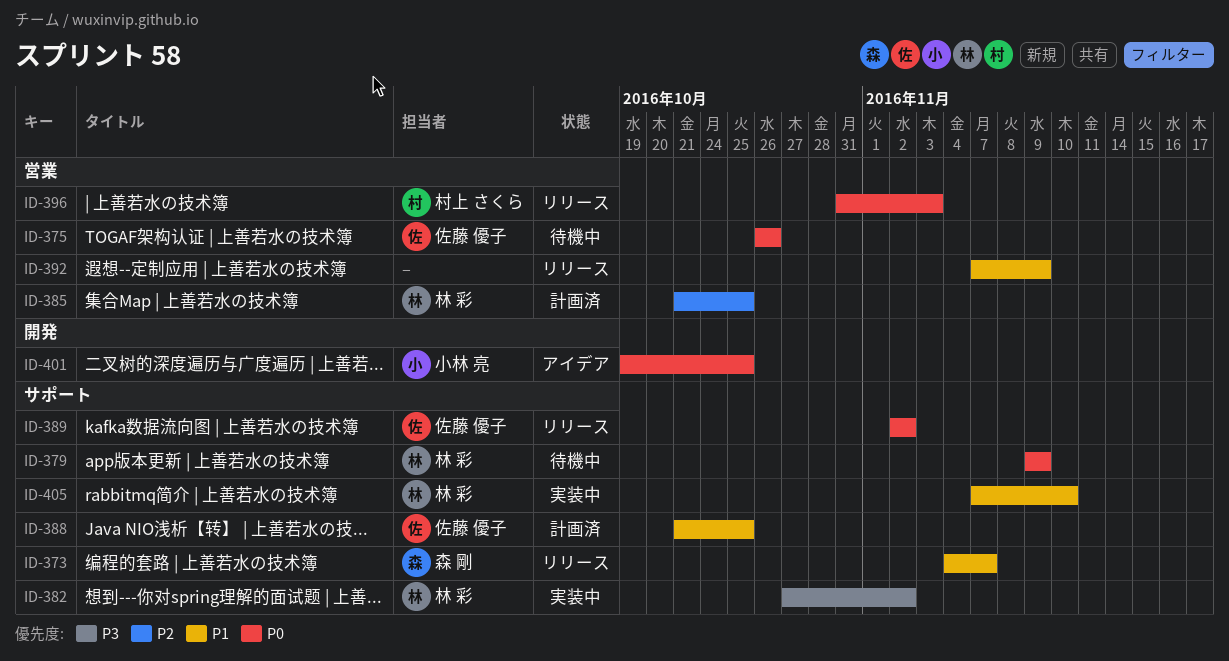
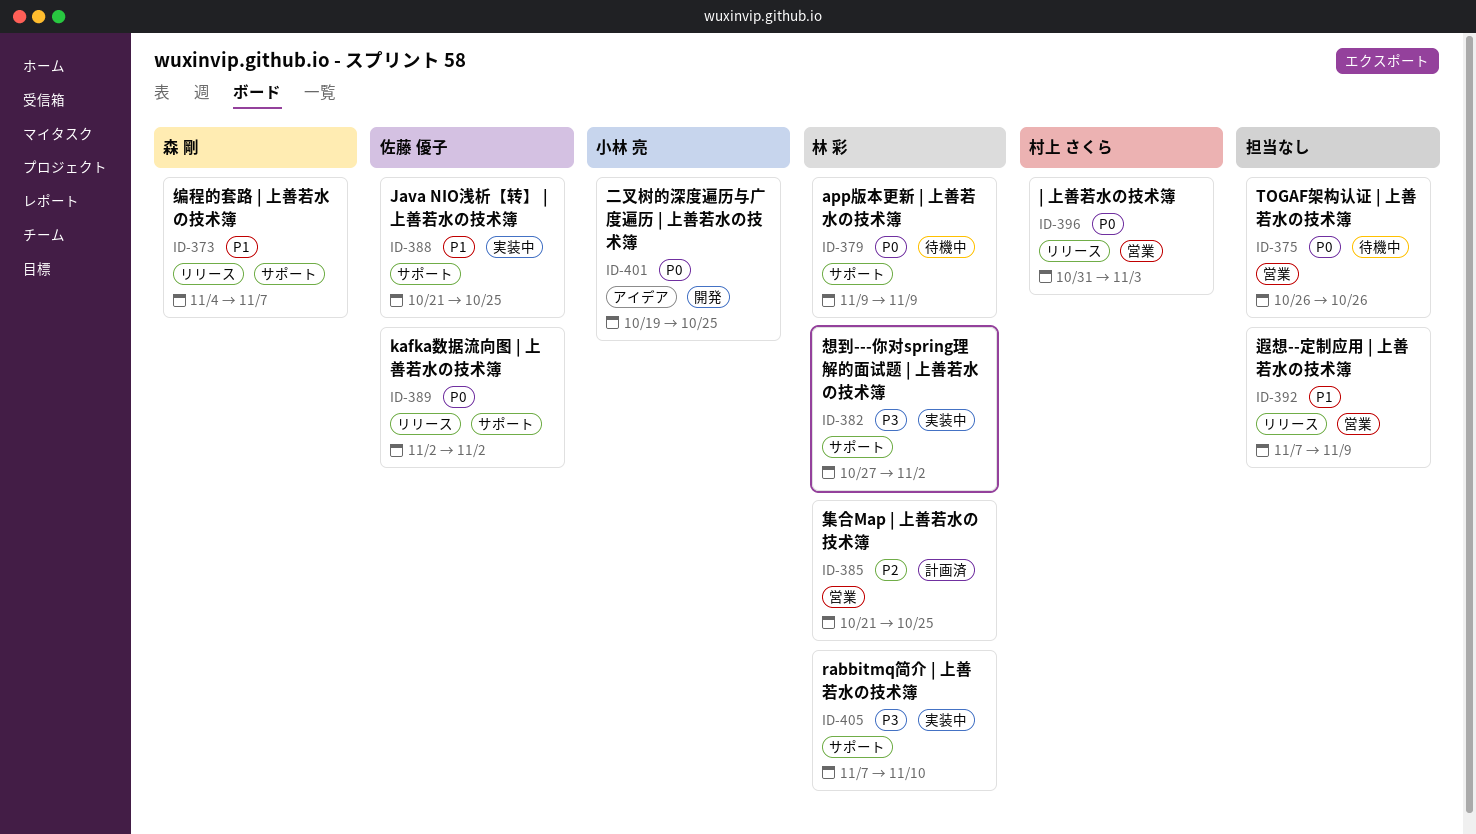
ID-375, owner: 佐藤 優子 -> none
ID-388, status: 計画済 -> 実装中
ID-405, priority: P1 -> P3

